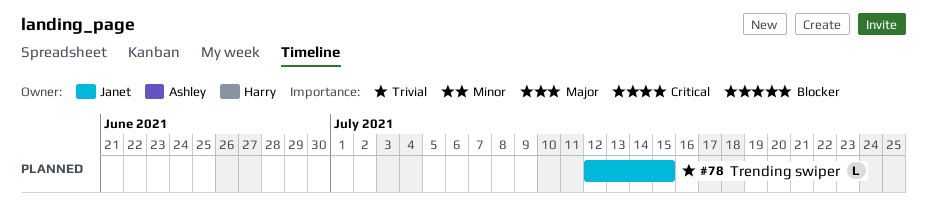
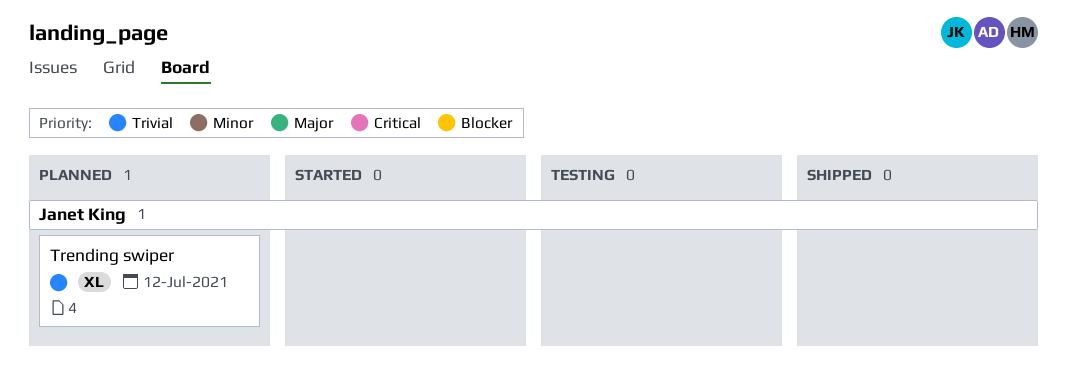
Trending swiper, estimate: L -> XL
Trending swiper, due: Jul 15 -> Jul 12

